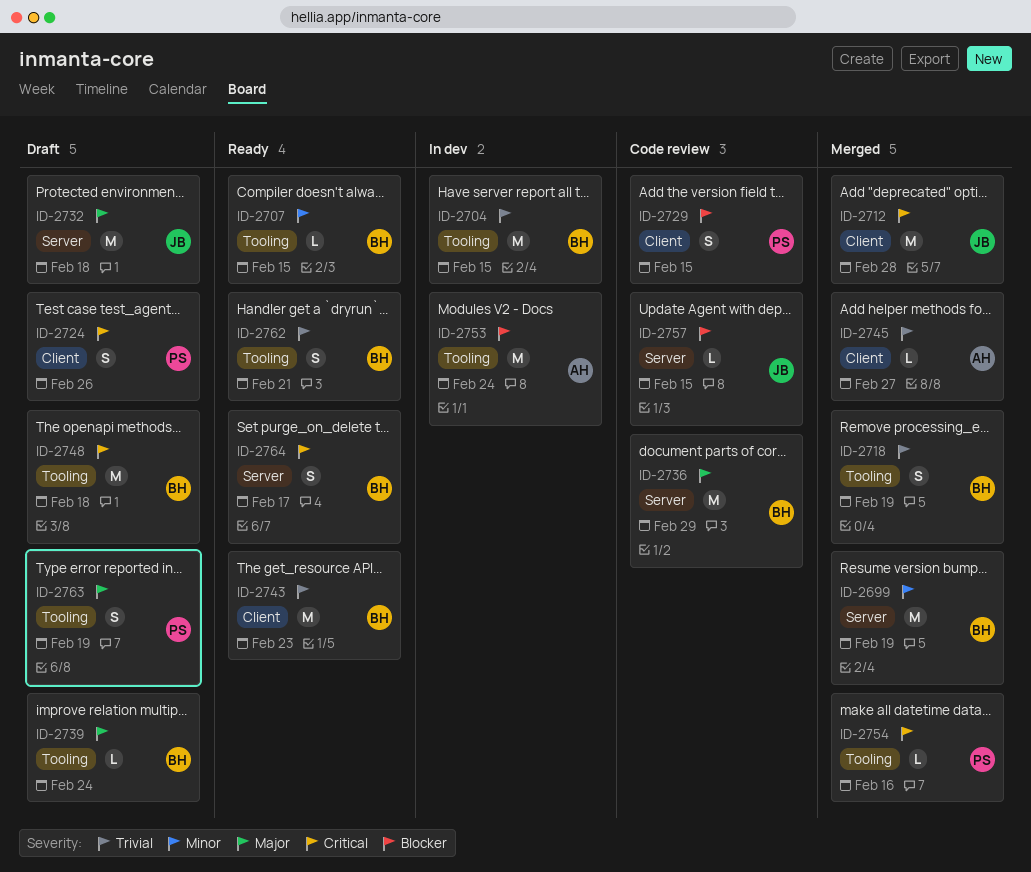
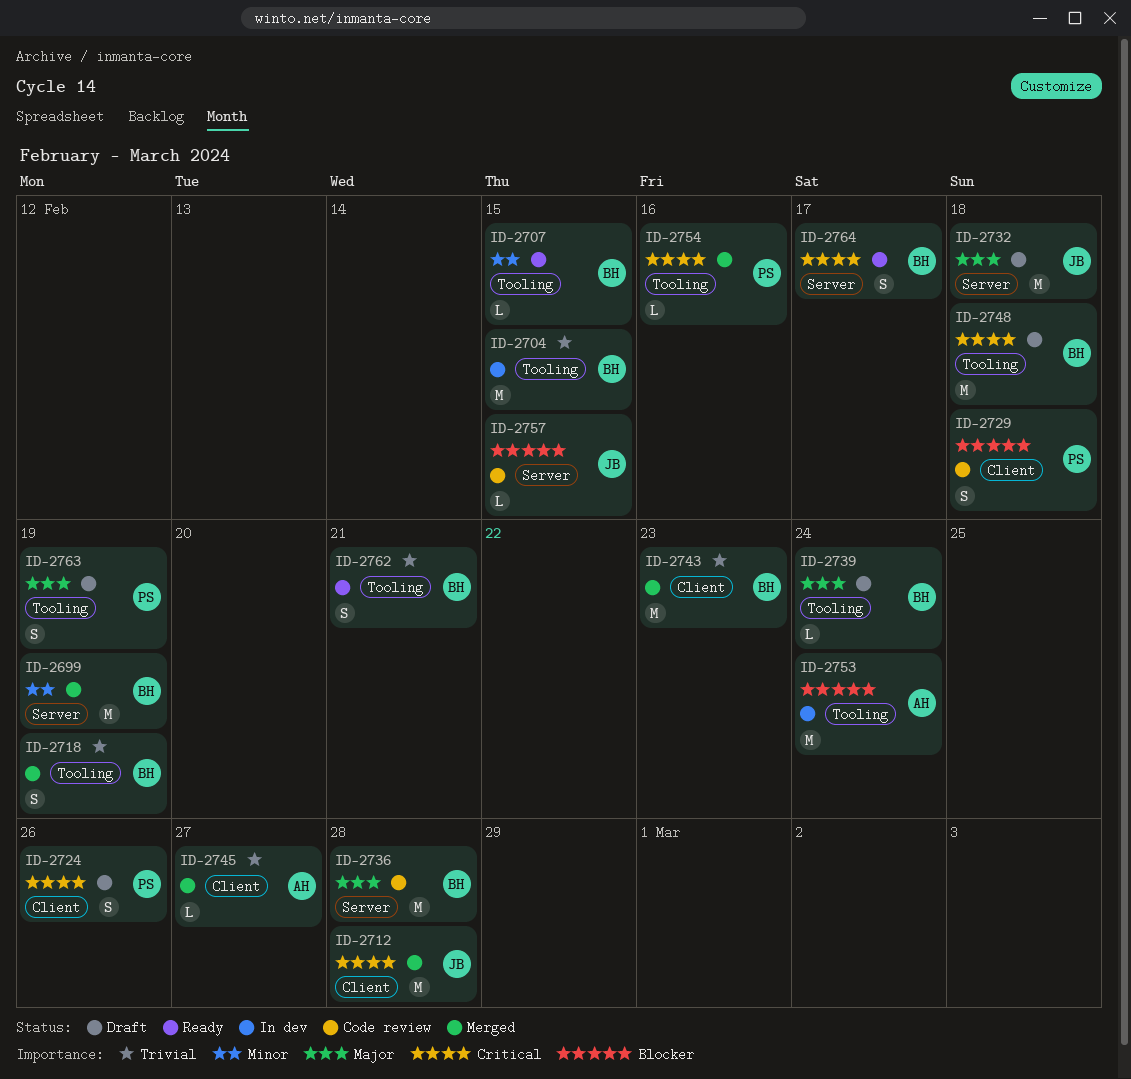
ID-2729, due: Feb 15 -> Feb 18
ID-2736, due: Feb 29 -> Feb 28
ID-2743, status: Ready -> Merged

